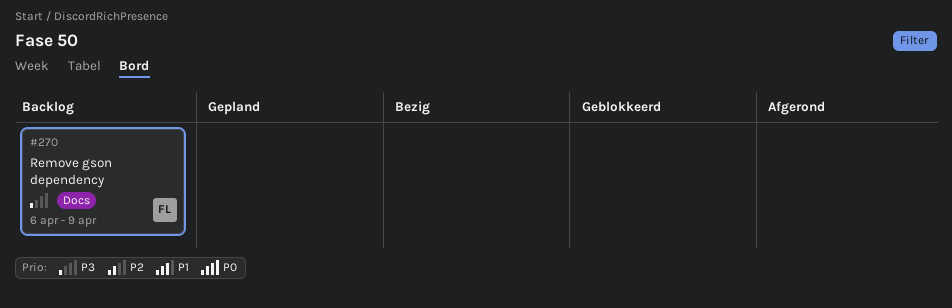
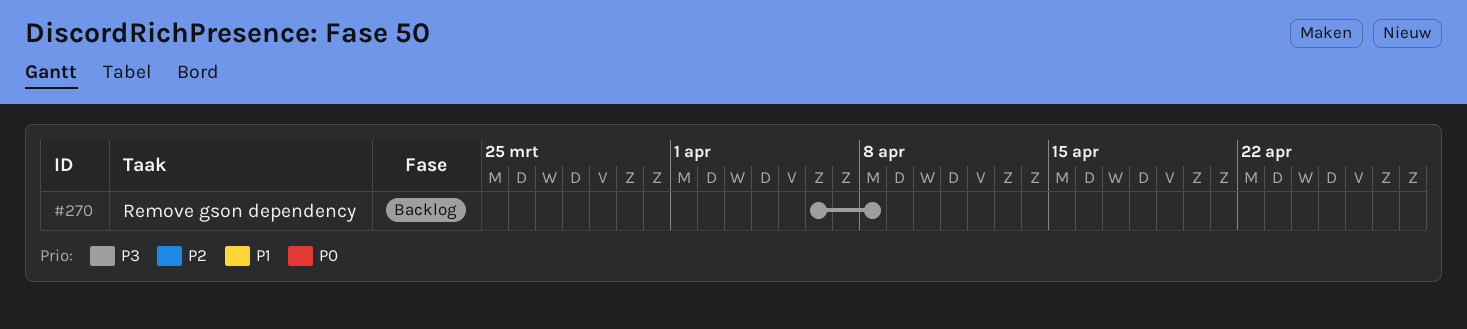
#270, due: Apr 9 -> Apr 8

